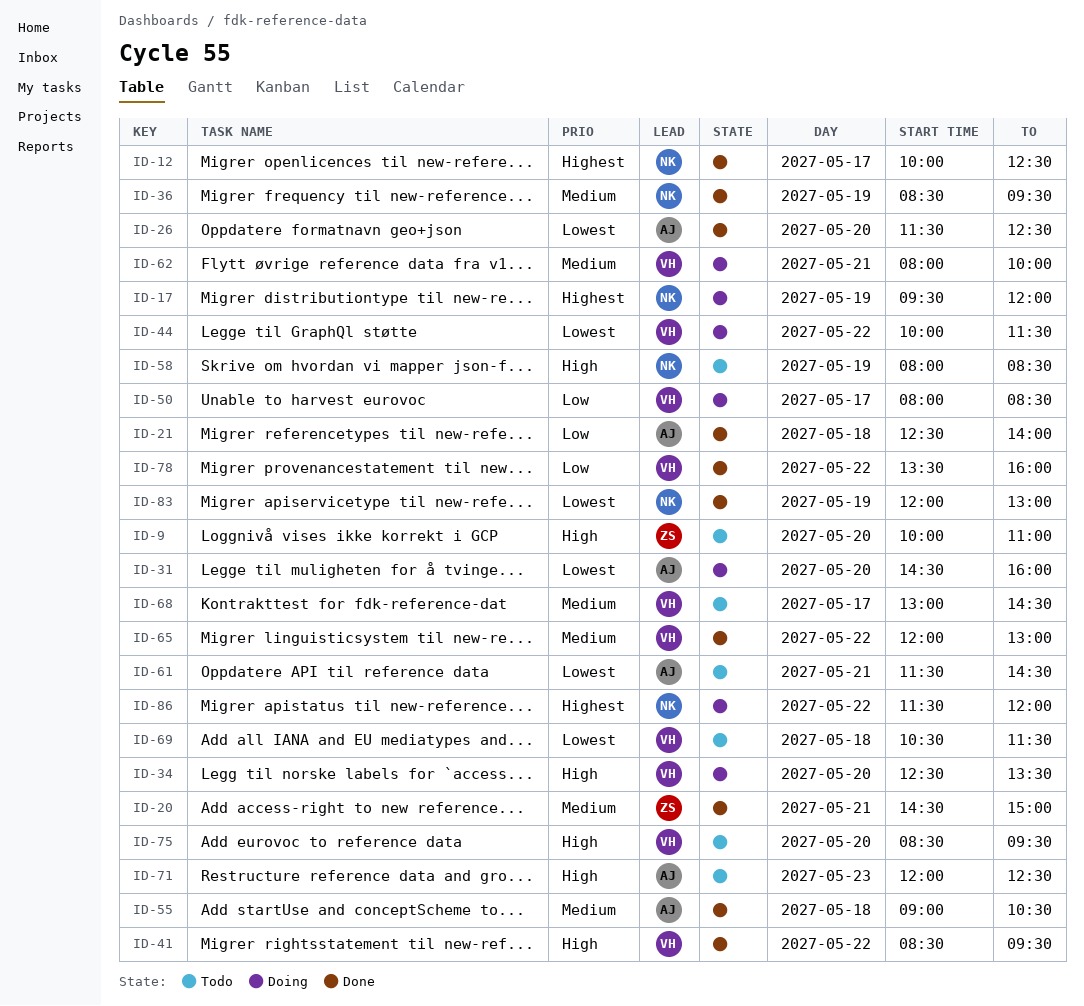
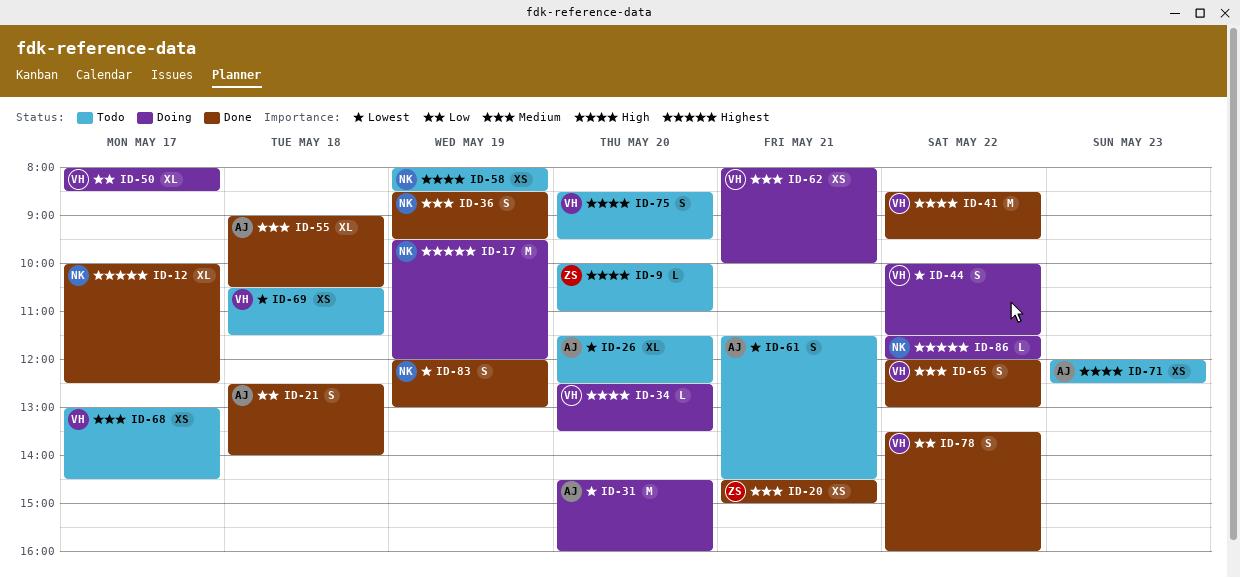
ID-26, status: Done -> Todo

